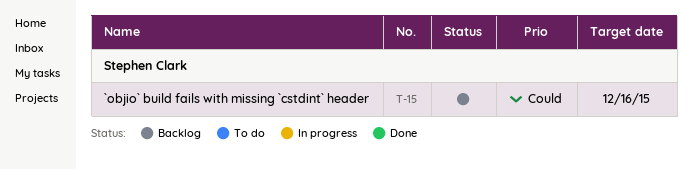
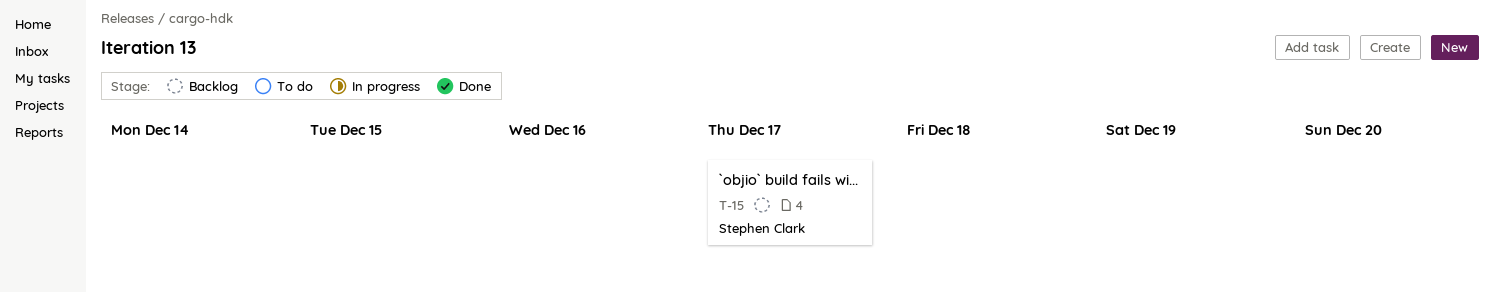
T-15, due: Dec 16 -> Dec 17

